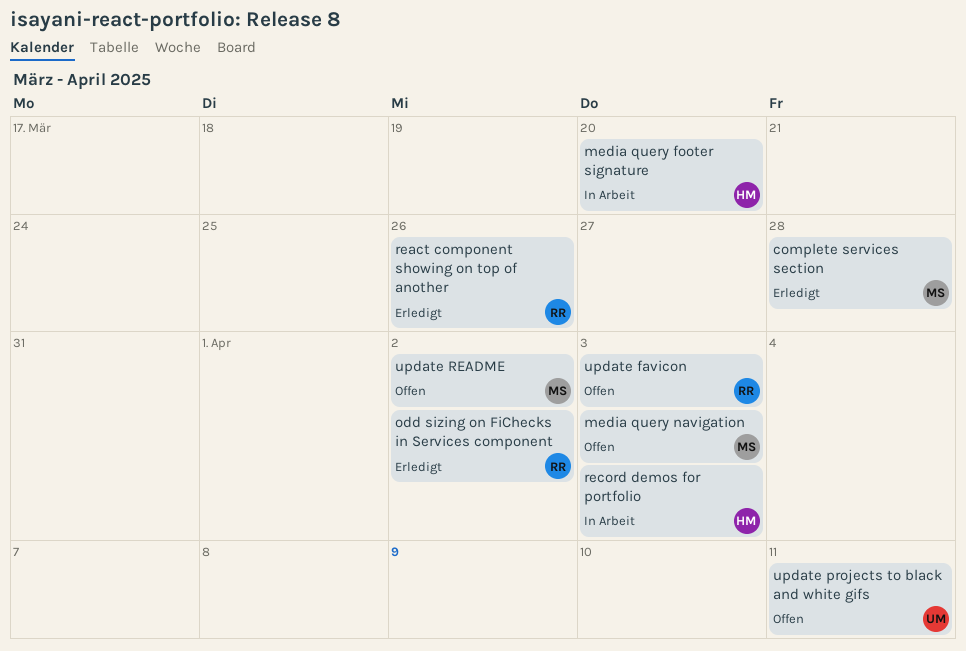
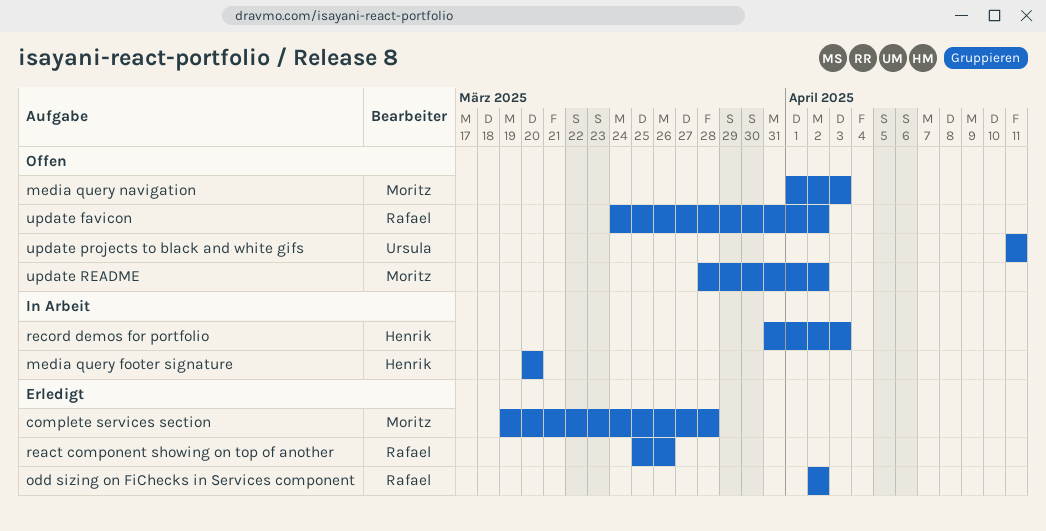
update favicon, due: Apr 3 -> Apr 2

